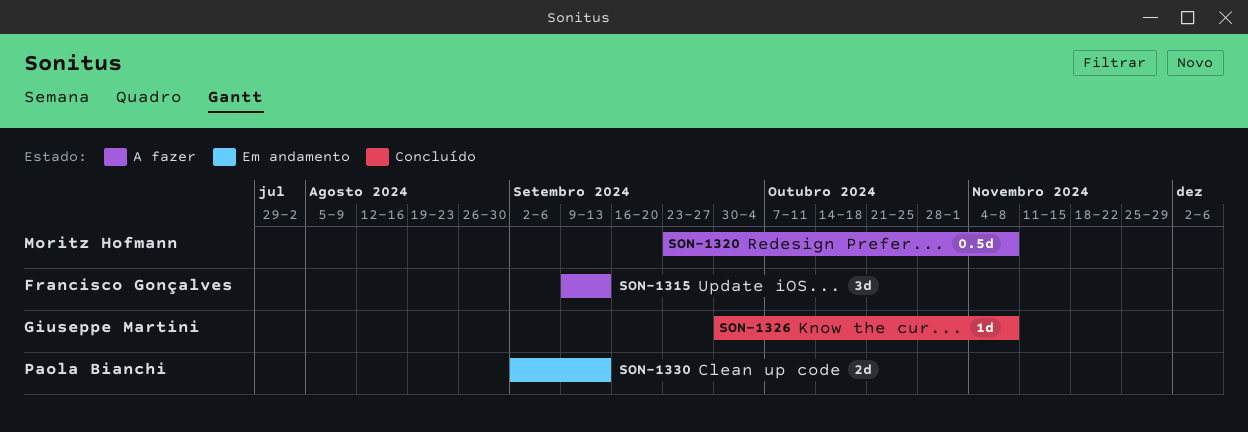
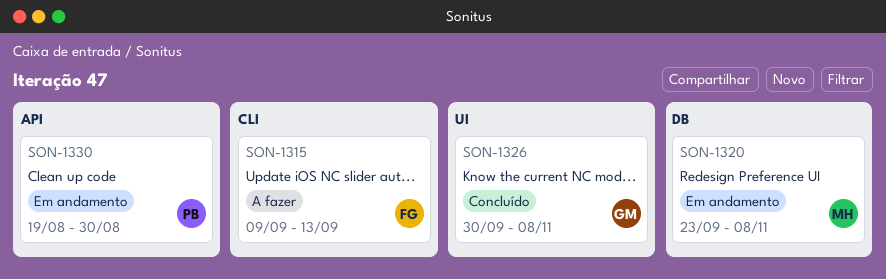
SON-1320, status: A fazer -> Em andamento
SON-1330, start: Sep 2 -> Aug 19
SON-1330, due: Sep 13 -> Aug 30

